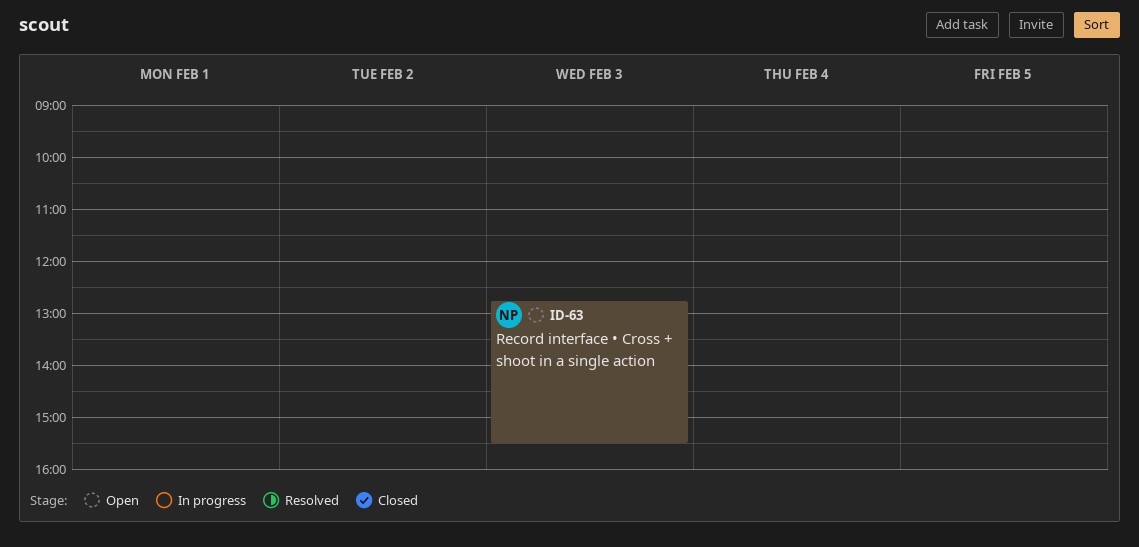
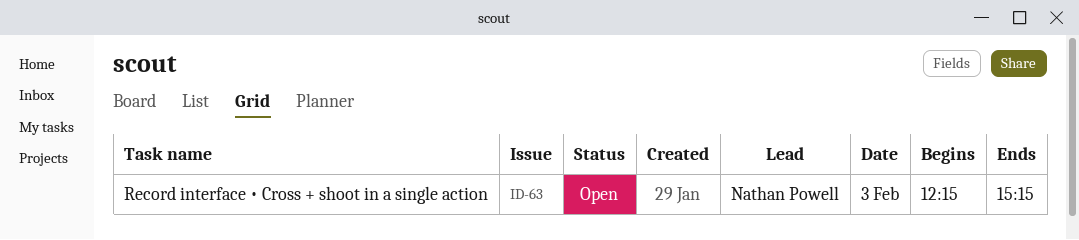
ID-63, begins: 12:45 -> 12:15
ID-63, ends: 15:30 -> 15:15

